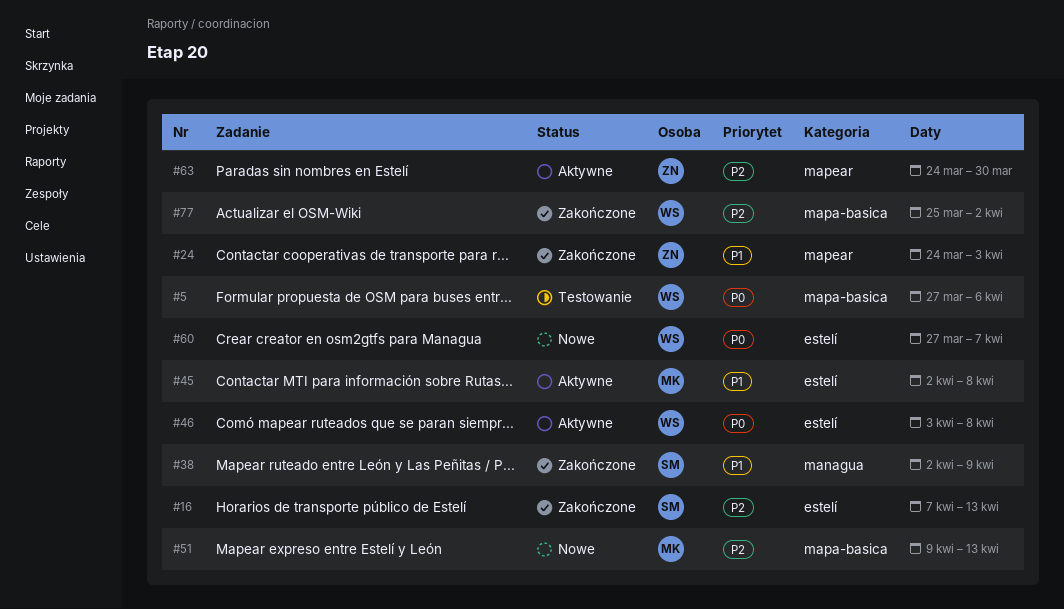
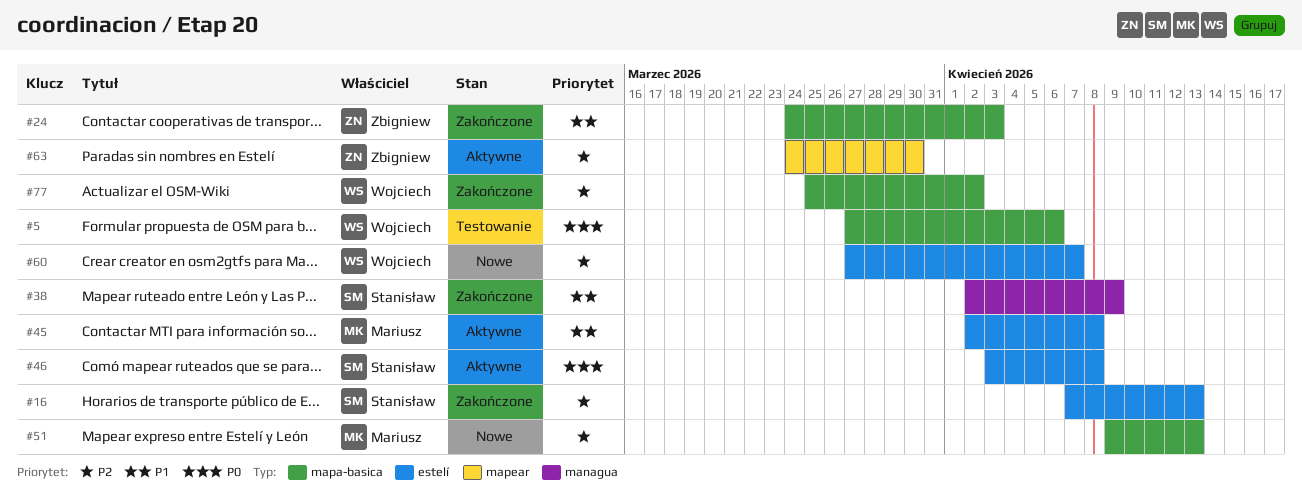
#24, label: mapear -> mapa-basica
#46, owner: Wojciech -> Stanisław
#60, priority: P0 -> P2

